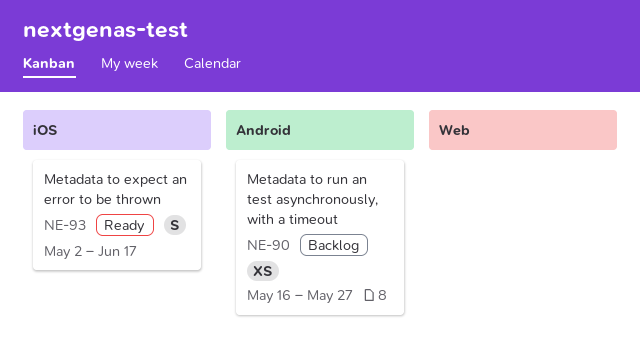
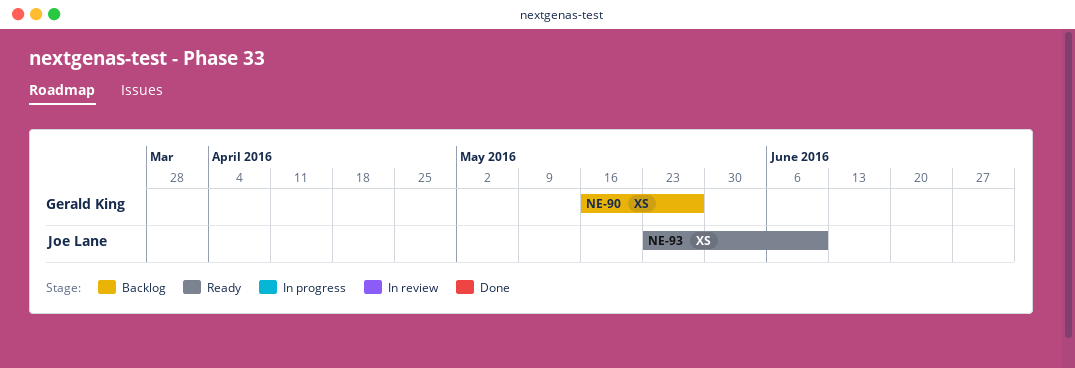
NE-93, estimate: S -> XS
NE-93, start: May 2 -> May 23
NE-93, due: Jun 17 -> Jun 10

